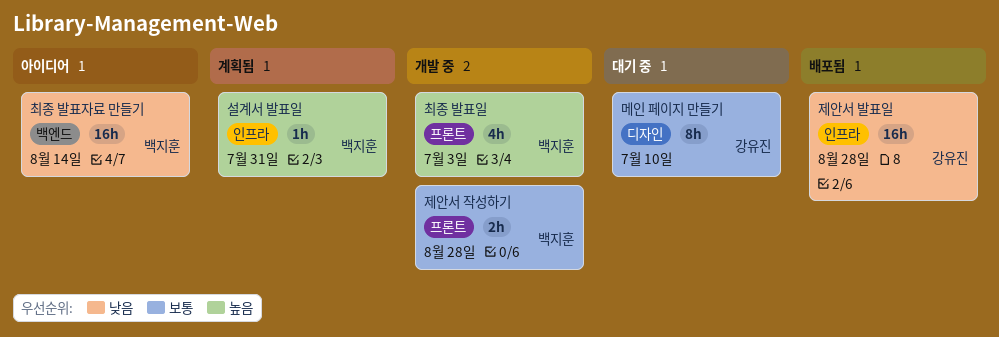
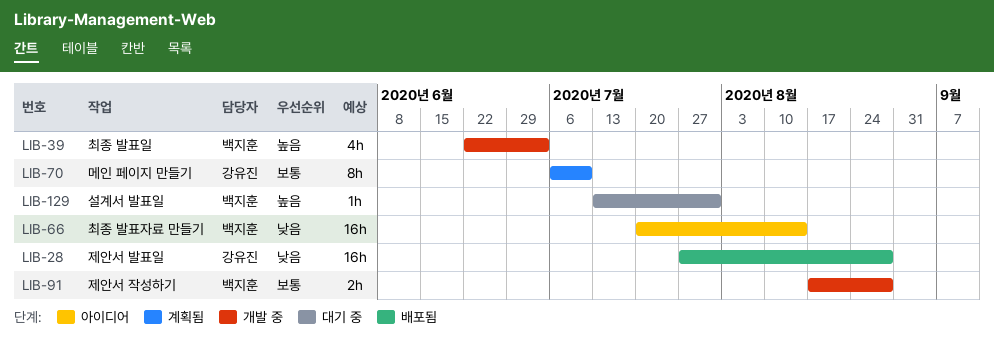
메인 페이지 만들기, status: 대기 중 -> 계획됨
설계서 발표일, status: 계획됨 -> 대기 중

